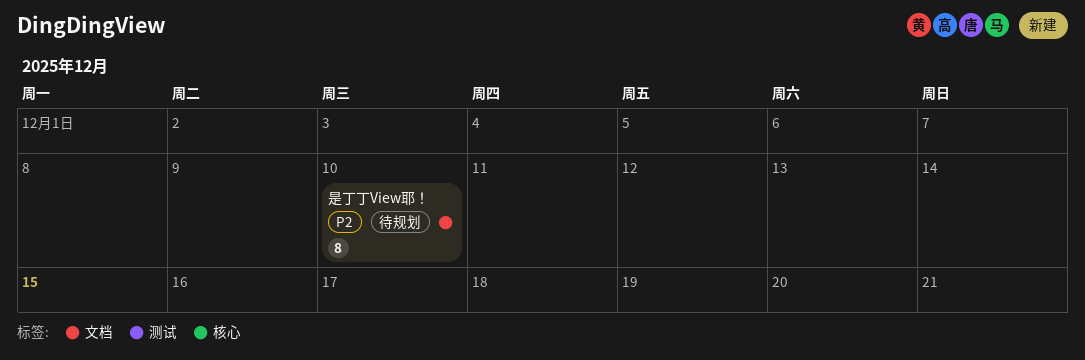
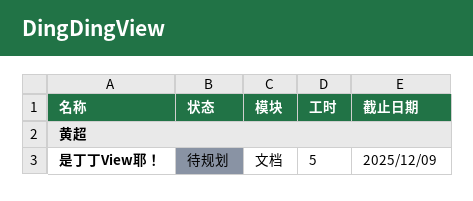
是丁丁View耶！, estimate: 8 -> 5
是丁丁View耶！, due: Dec 10 -> Dec 9

